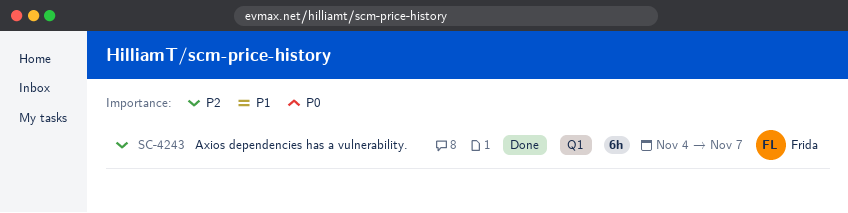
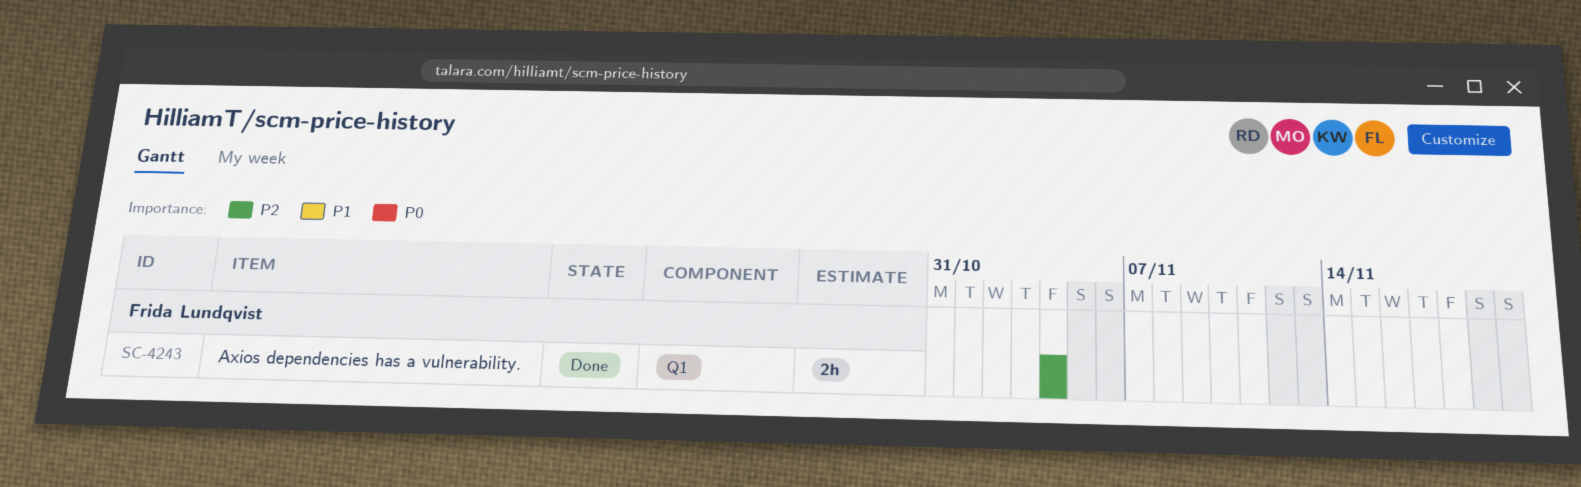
SC-4243, estimate: 6h -> 2h
SC-4243, due: Nov 7 -> Nov 4

